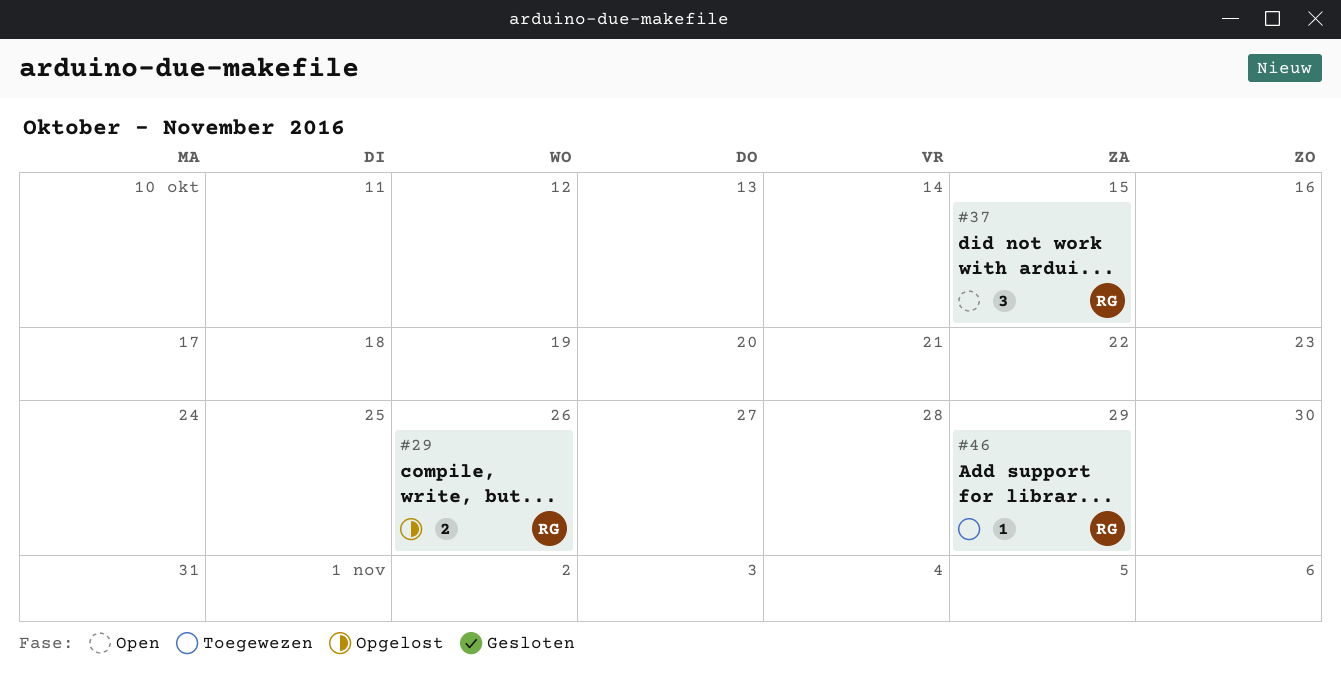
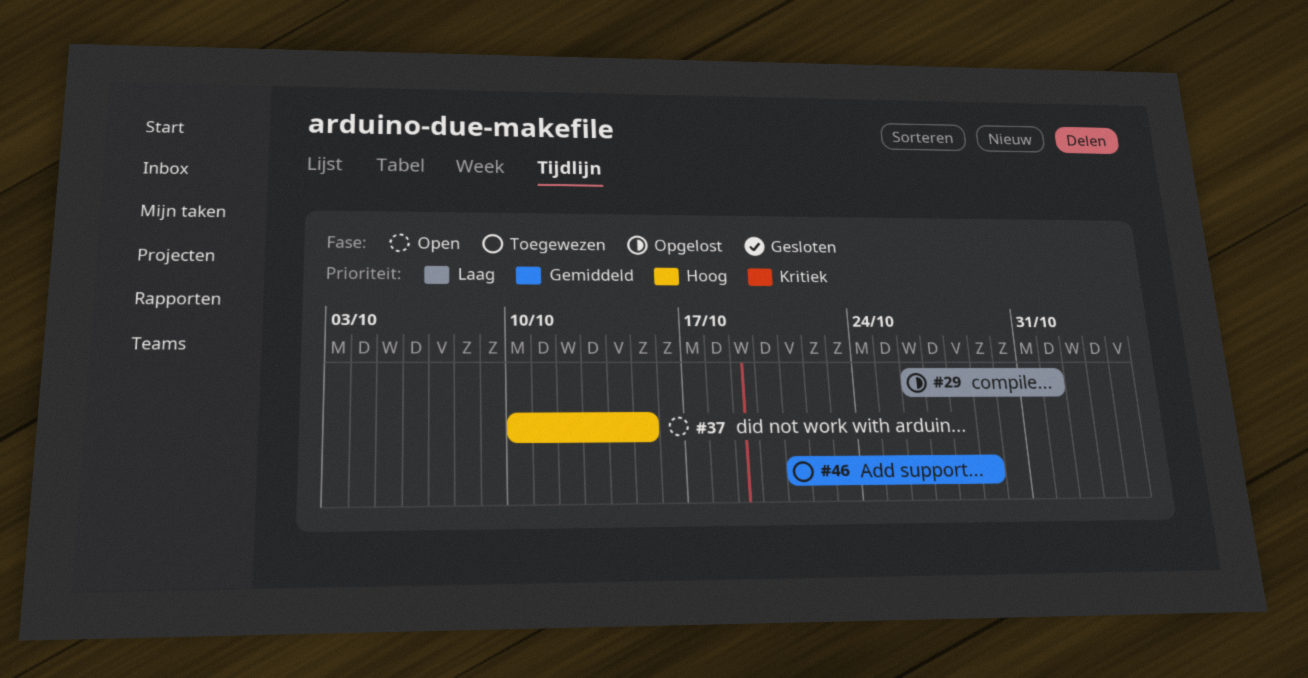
#29, due: Oct 26 -> Nov 1

